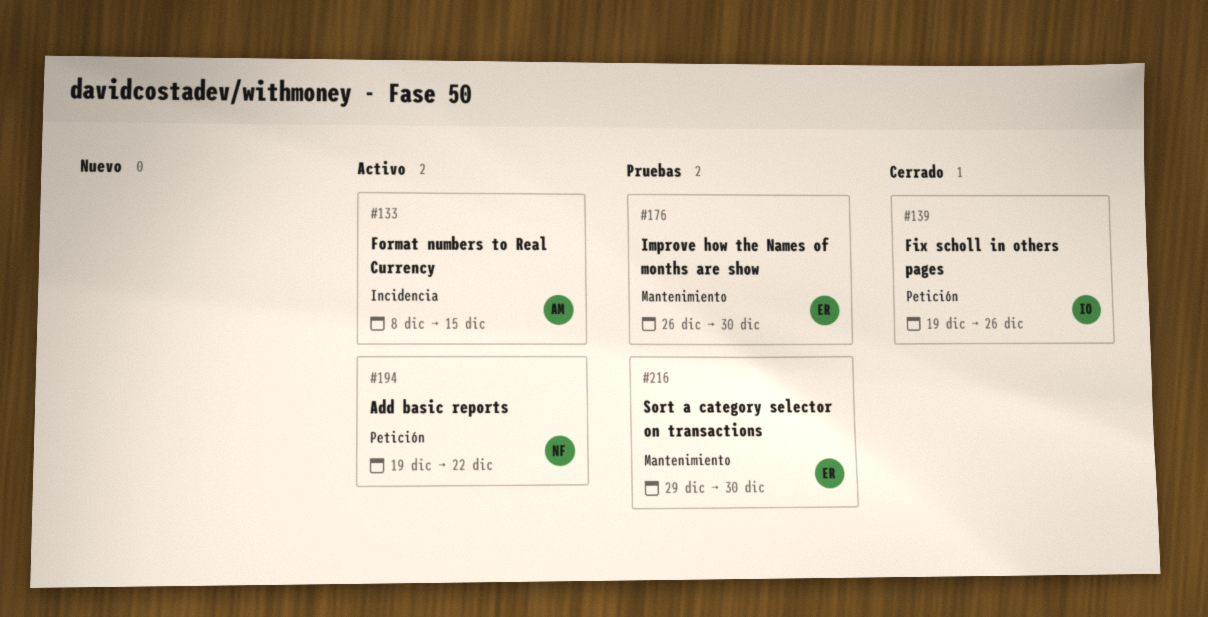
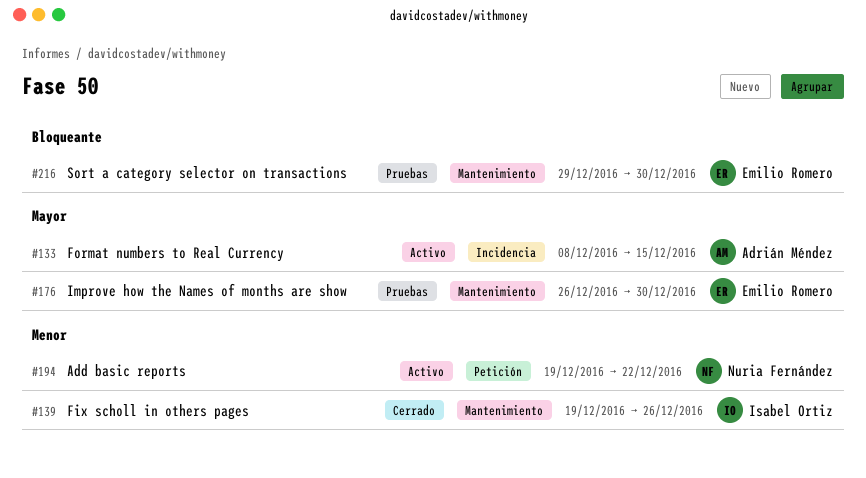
#139, label: Petición -> Mantenimiento

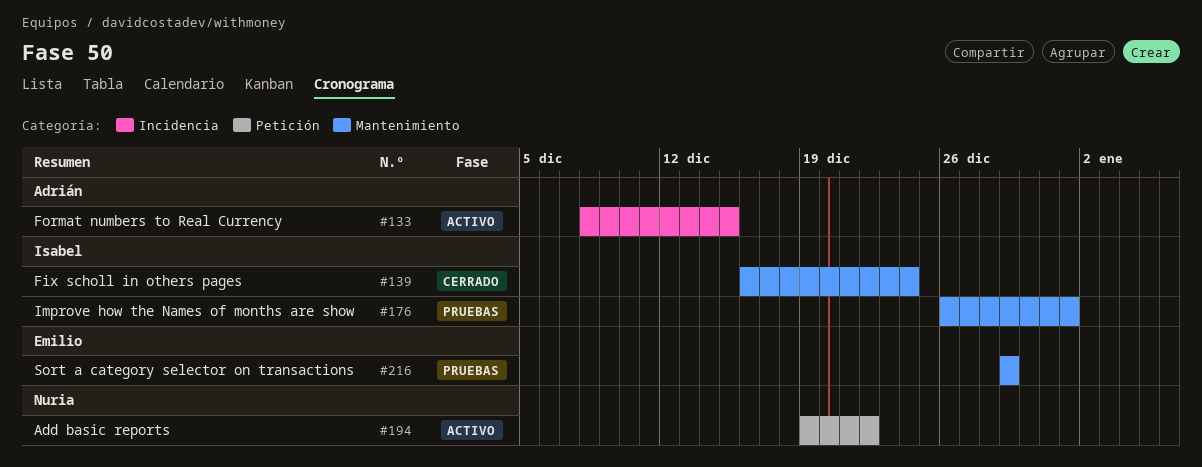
#139, start: Dec 19 -> Dec 16
#139, due: Dec 26 -> Dec 24
#176, owner: Emilio Romero -> Isabel Ortiz
#176, due: Dec 30 -> Jan 1
#216, due: Dec 30 -> Dec 29

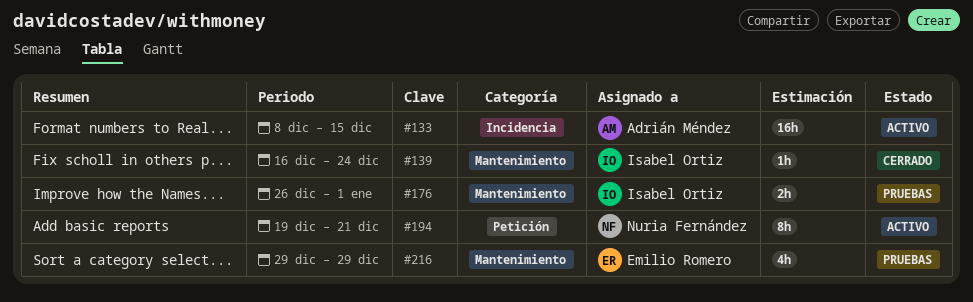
#194, due: Dec 22 -> Dec 21

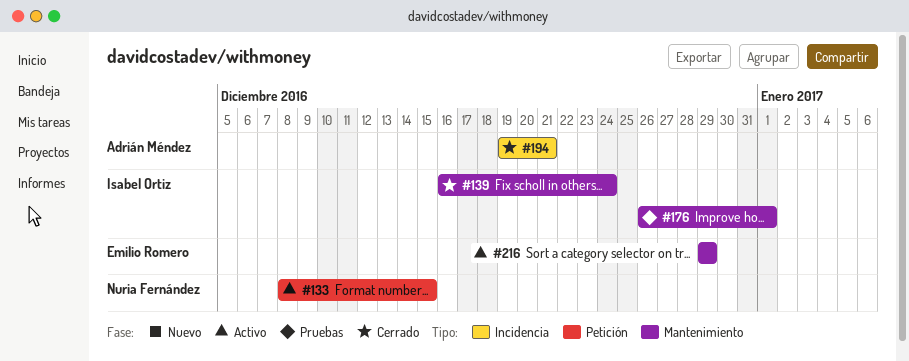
#133, owner: Adrián Méndez -> Nuria Fernández
#133, label: Incidencia -> Petición
#194, status: Activo -> Cerrado
#194, owner: Nuria Fernández -> Adrián Méndez
#194, label: Petición -> Incidencia
#216, status: Pruebas -> Activo

